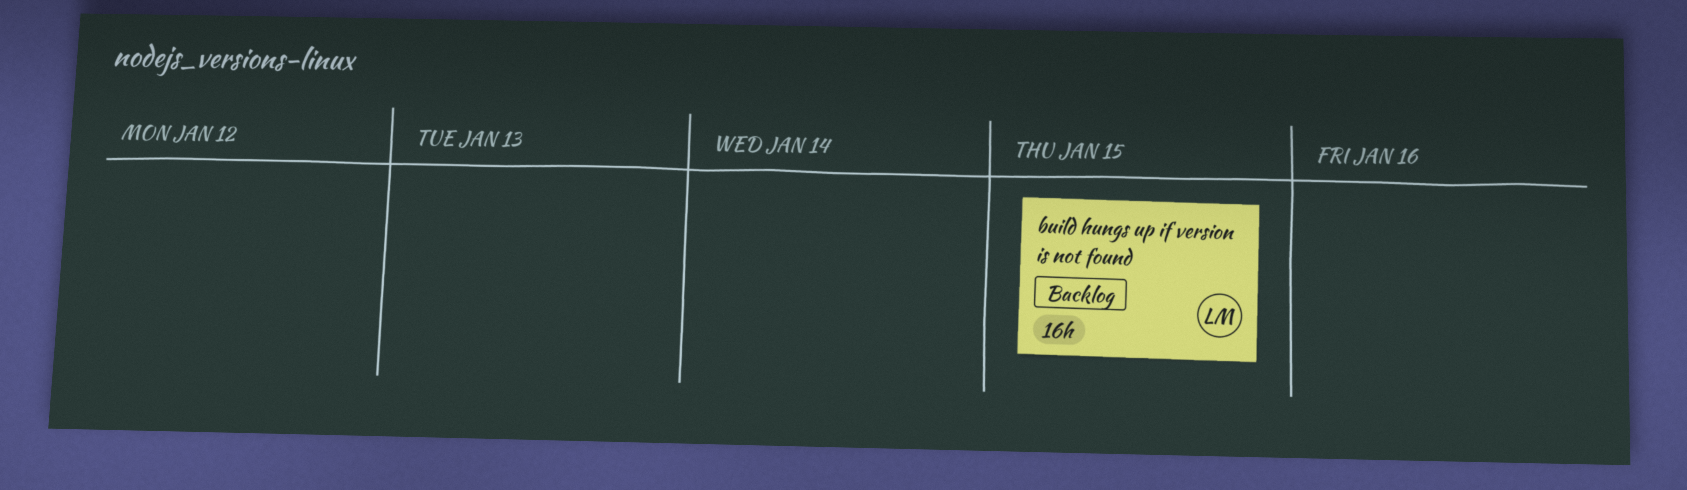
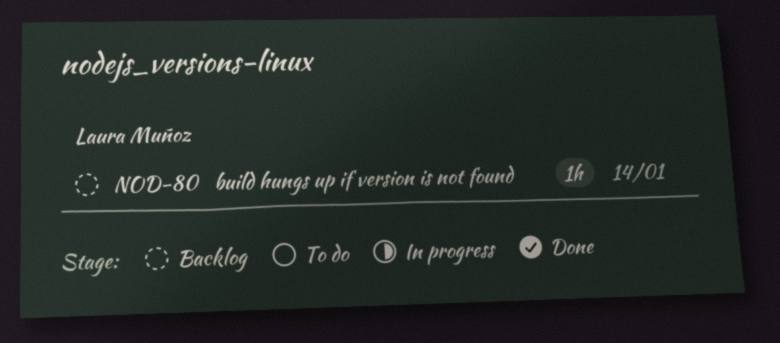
build hungs up if version is not found, estimate: 16h -> 1h
build hungs up if version is not found, due: Jan 15 -> Jan 14

